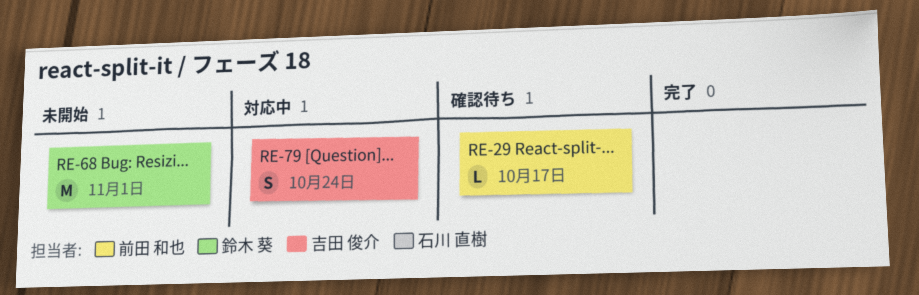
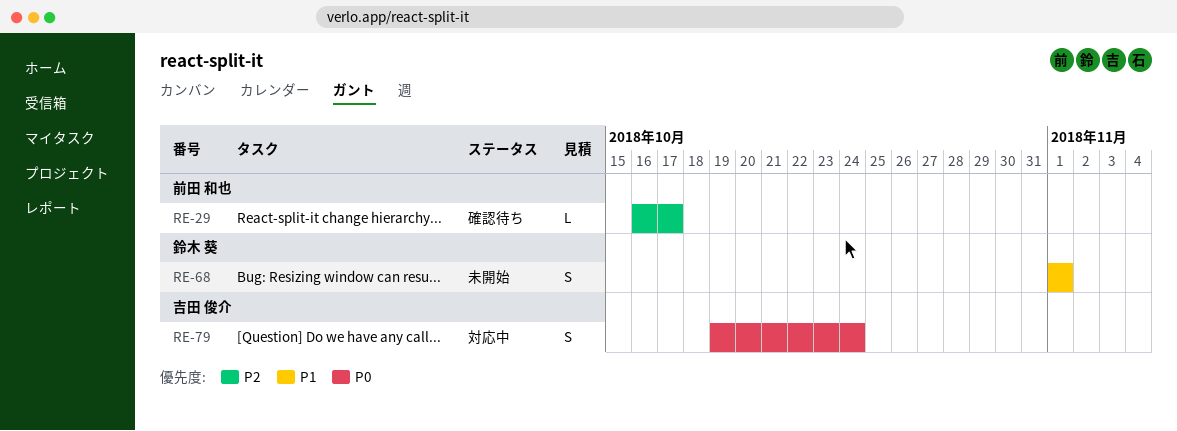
RE-68, estimate: M -> S

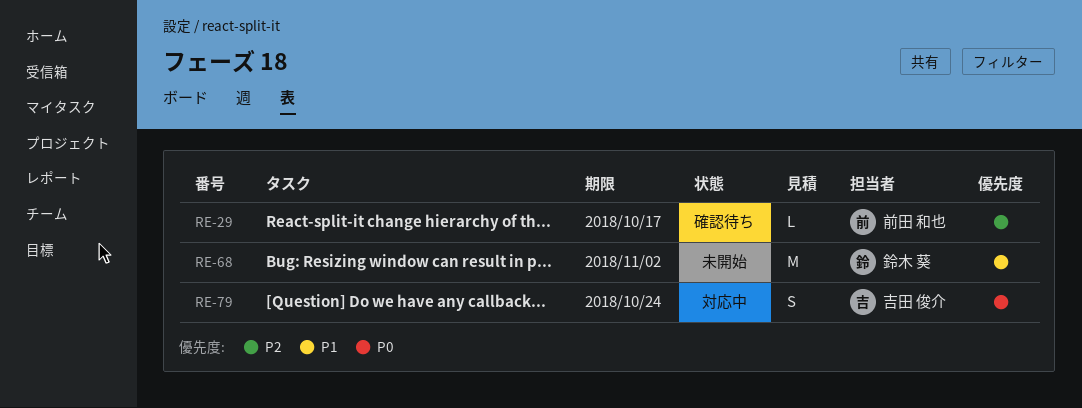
RE-68, estimate: S -> M
RE-68, due: Nov 1 -> Nov 2

